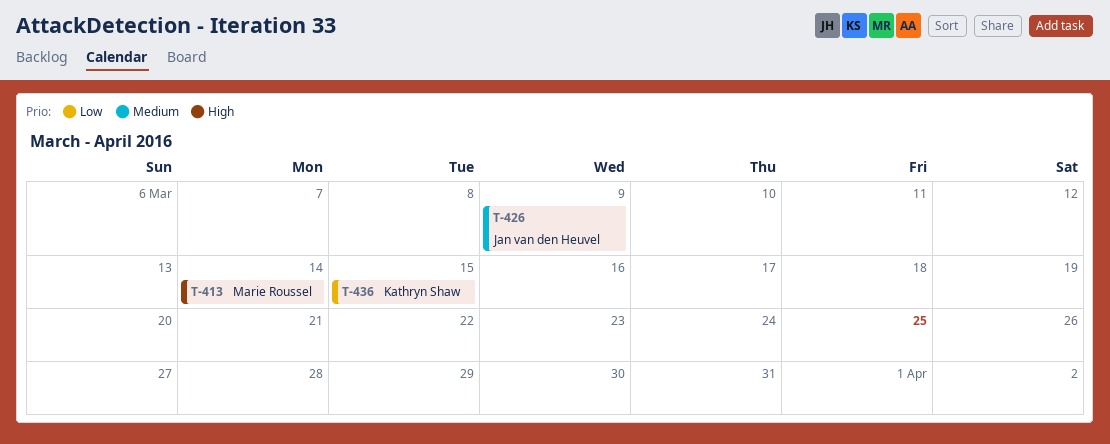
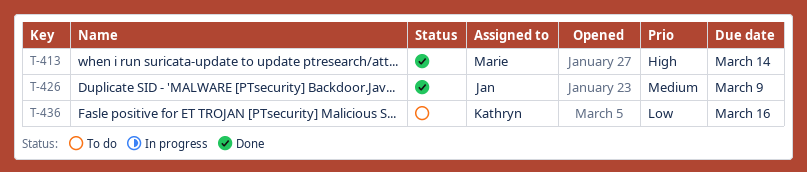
T-436, due: Mar 15 -> Mar 16

